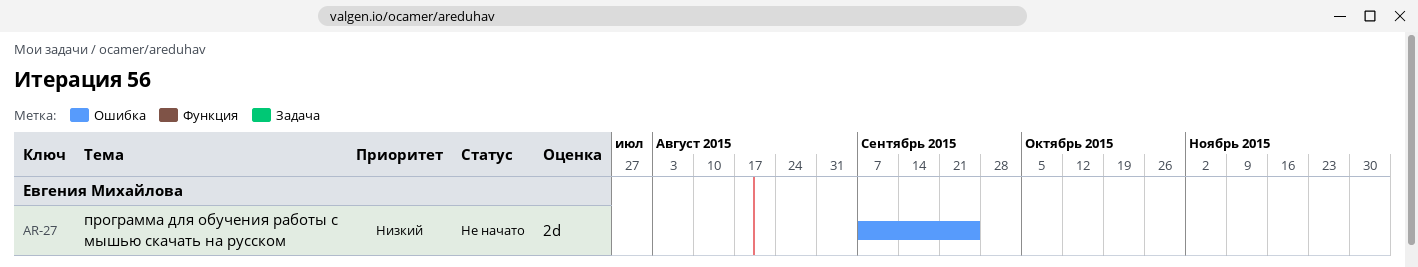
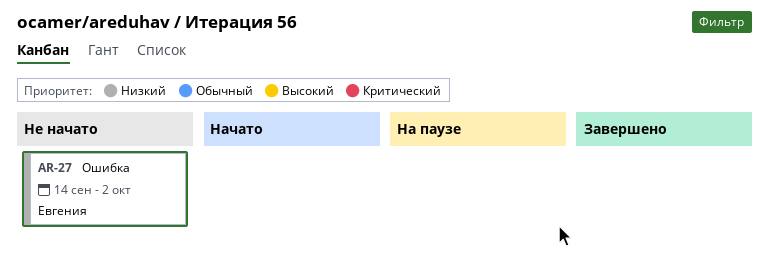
AR-27, start: Sep 7 -> Sep 14
AR-27, due: Sep 25 -> Oct 2

